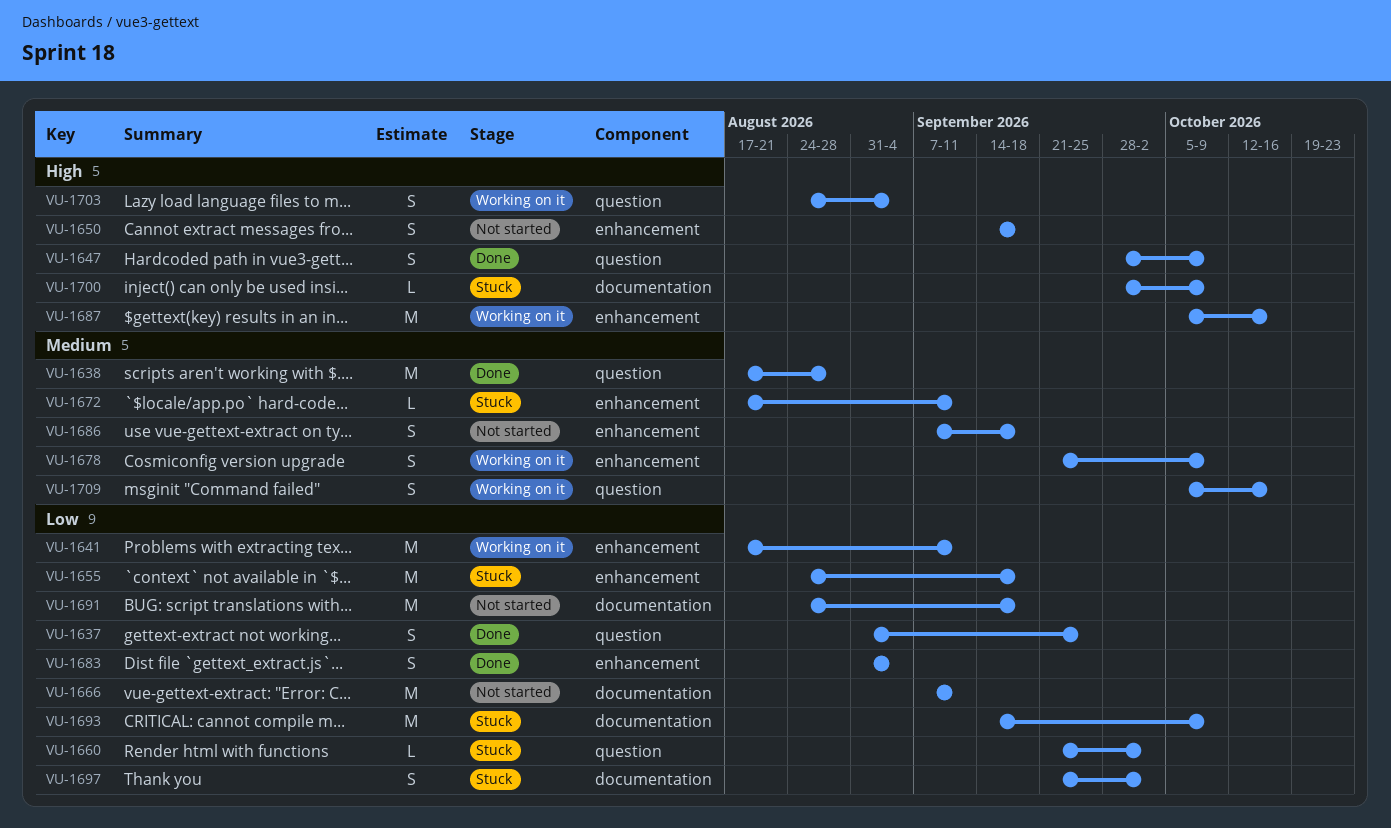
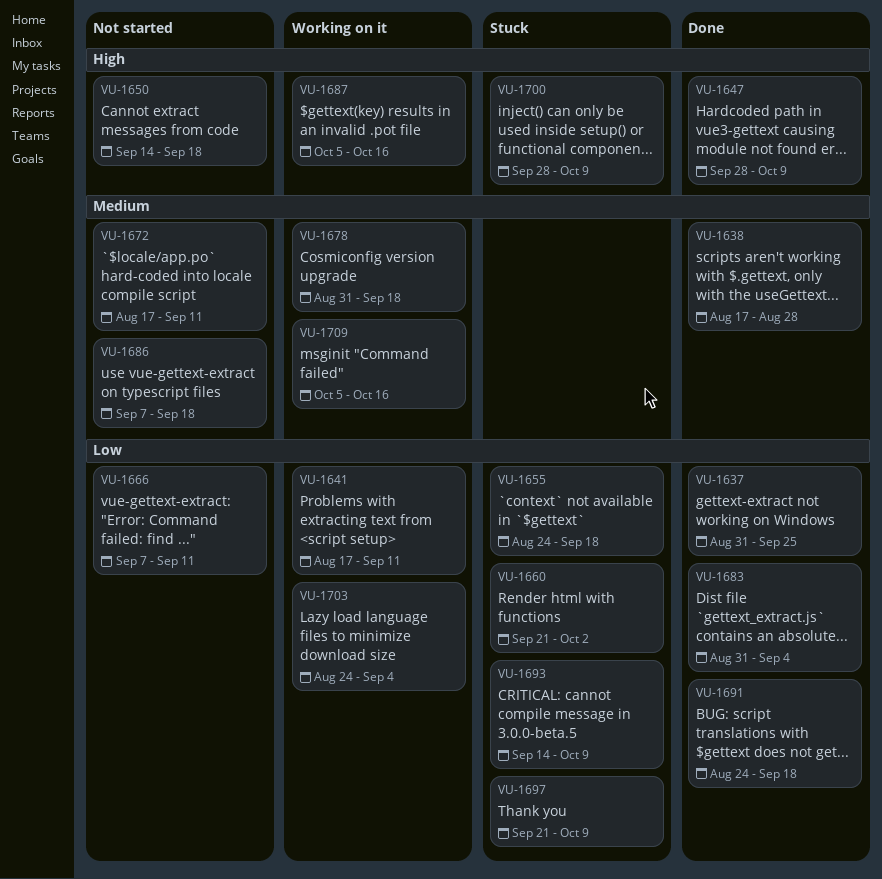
VU-1672, status: Stuck -> Not started
VU-1678, start: Sep 21 -> Aug 31
VU-1678, due: Oct 9 -> Sep 18
VU-1691, status: Not started -> Done
VU-1697, due: Oct 2 -> Oct 9
VU-1703, priority: High -> Low

